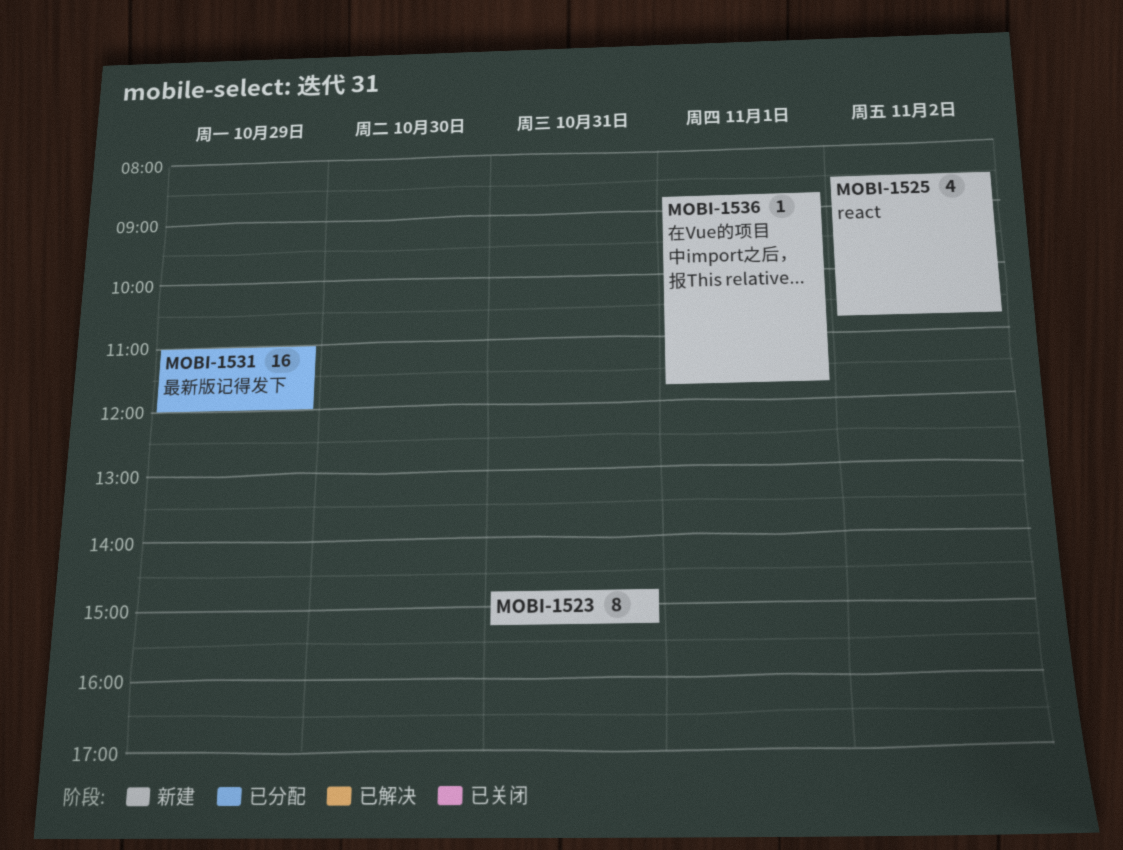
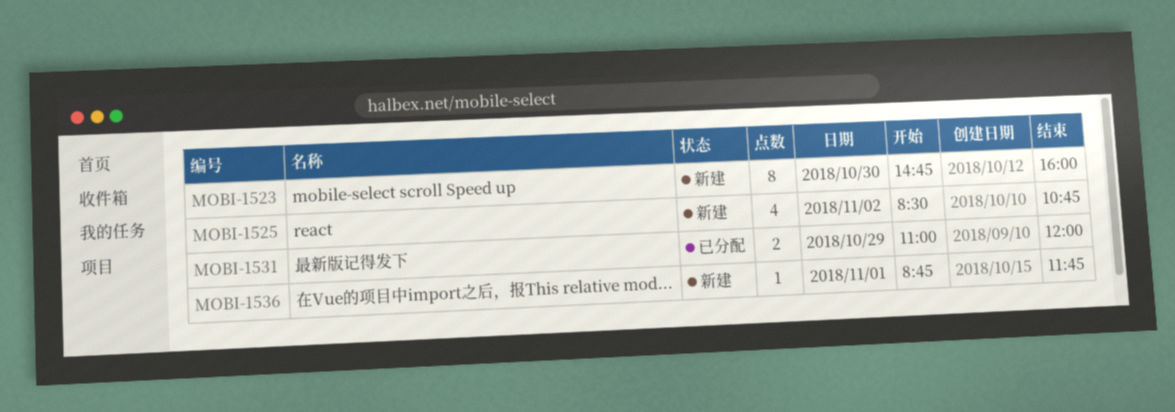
MOBI-1523, day: Oct 31 -> Oct 30
MOBI-1523, ends: 15:15 -> 16:00
MOBI-1531, estimate: 16 -> 2

